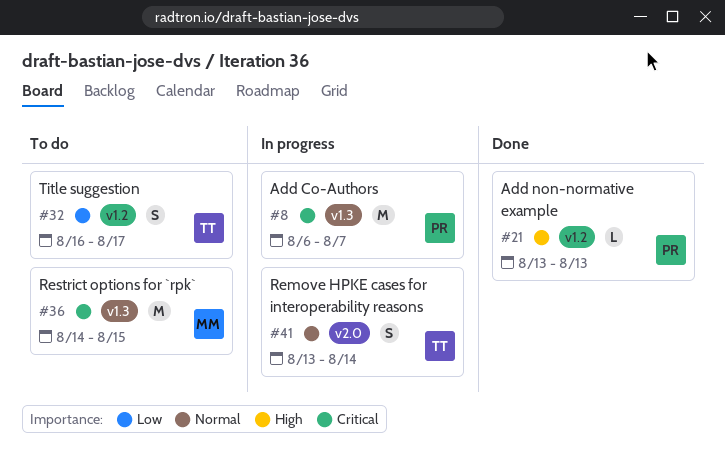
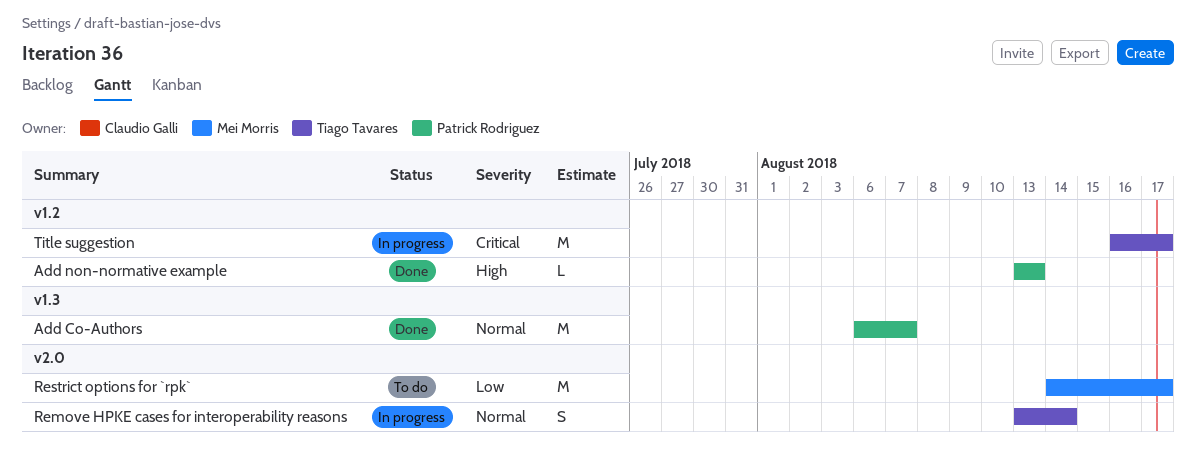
Add Co-Authors, status: In progress -> Done
Add Co-Authors, priority: Critical -> Normal
Restrict options for `rpk`, priority: Critical -> Low
Restrict options for `rpk`, label: v1.3 -> v2.0
Restrict options for `rpk`, due: Aug 15 -> Aug 17
Title suggestion, status: To do -> In progress
Title suggestion, priority: Low -> Critical
Title suggestion, estimate: S -> M

